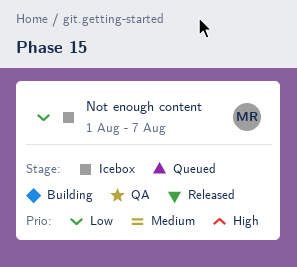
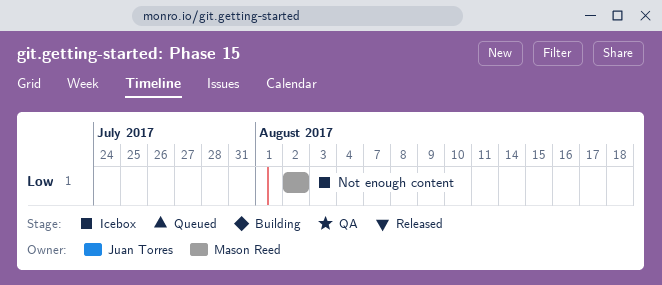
Not enough content, start: Aug 1 -> Aug 2
Not enough content, due: Aug 7 -> Aug 2

